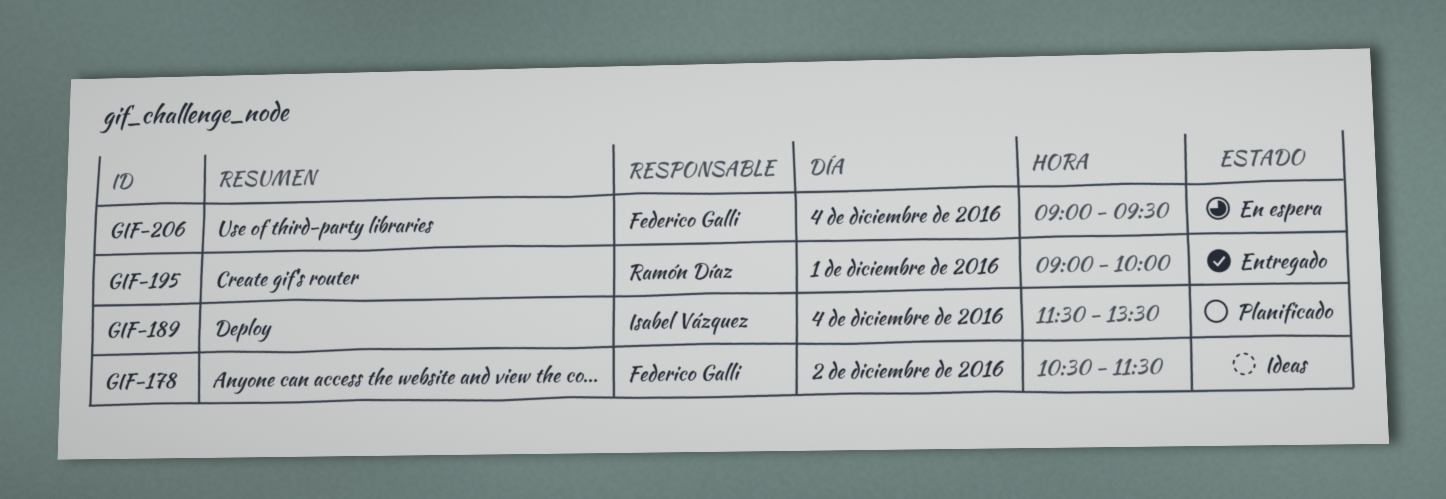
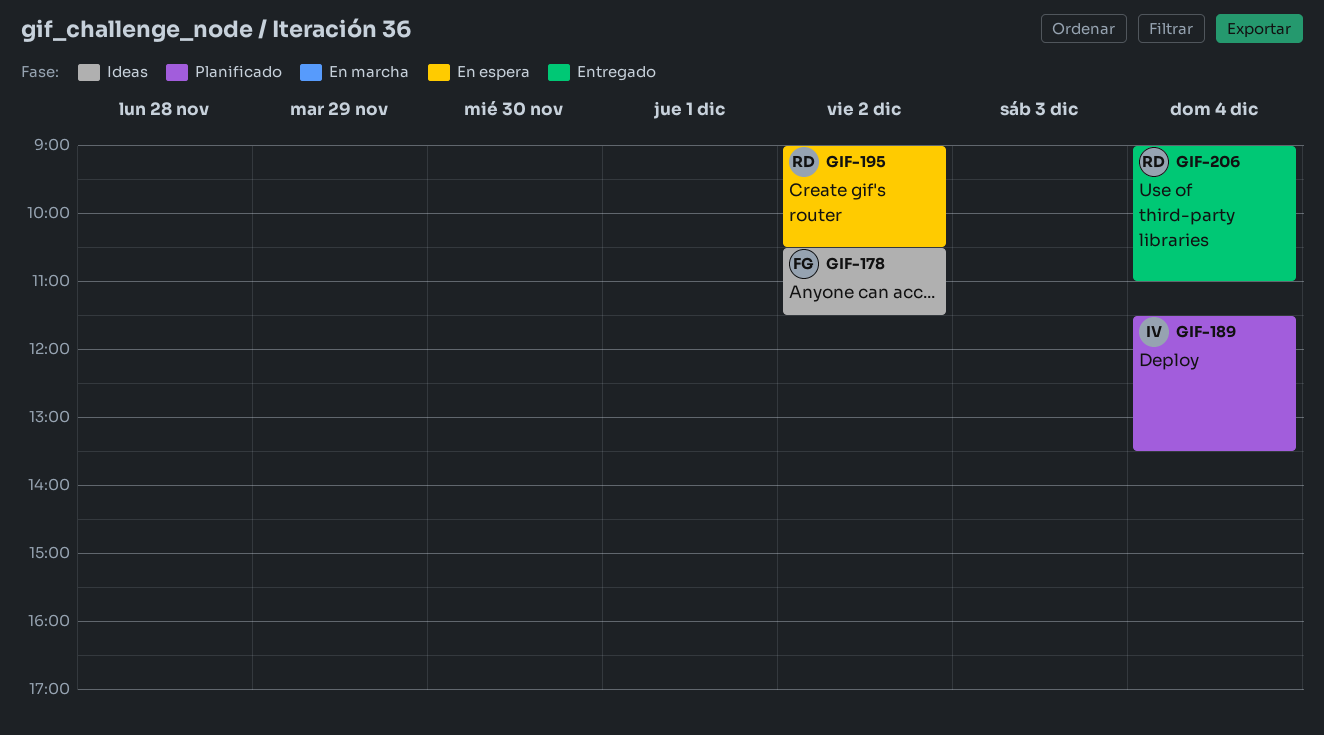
GIF-195, status: Entregado -> En espera
GIF-195, day: Dec 1 -> Dec 2
GIF-195, ends: 10:00 -> 10:30
GIF-206, status: En espera -> Entregado
GIF-206, owner: Federico Galli -> Ramón Díaz
GIF-206, ends: 09:30 -> 11:00

